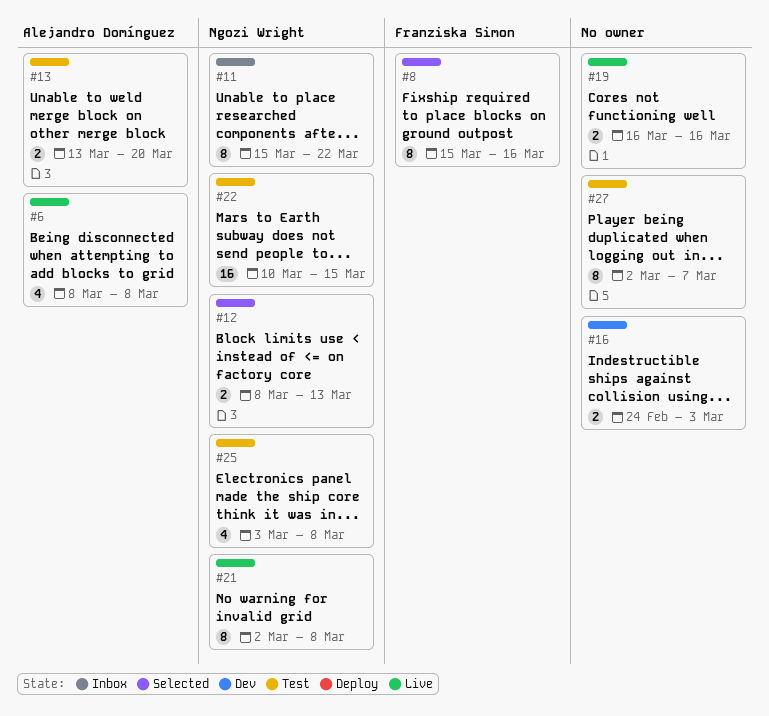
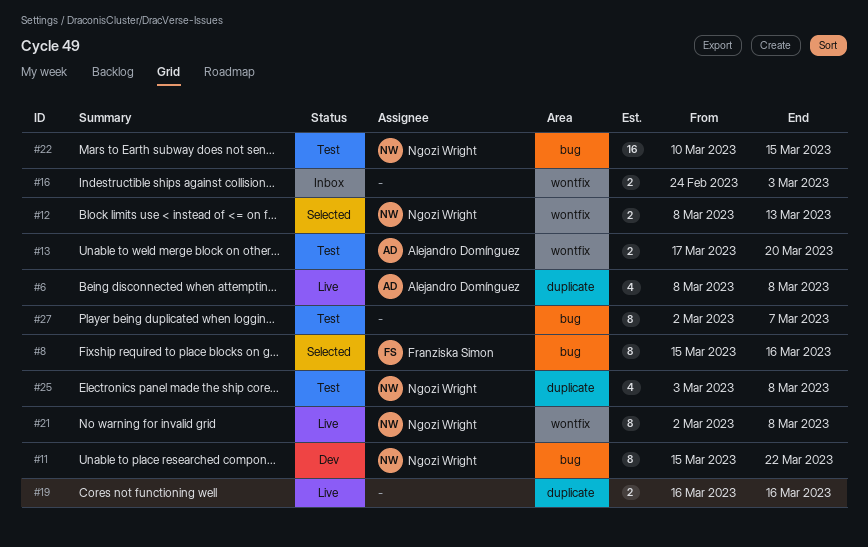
#11, status: Inbox -> Dev
#13, start: Mar 13 -> Mar 17
#16, status: Dev -> Inbox

